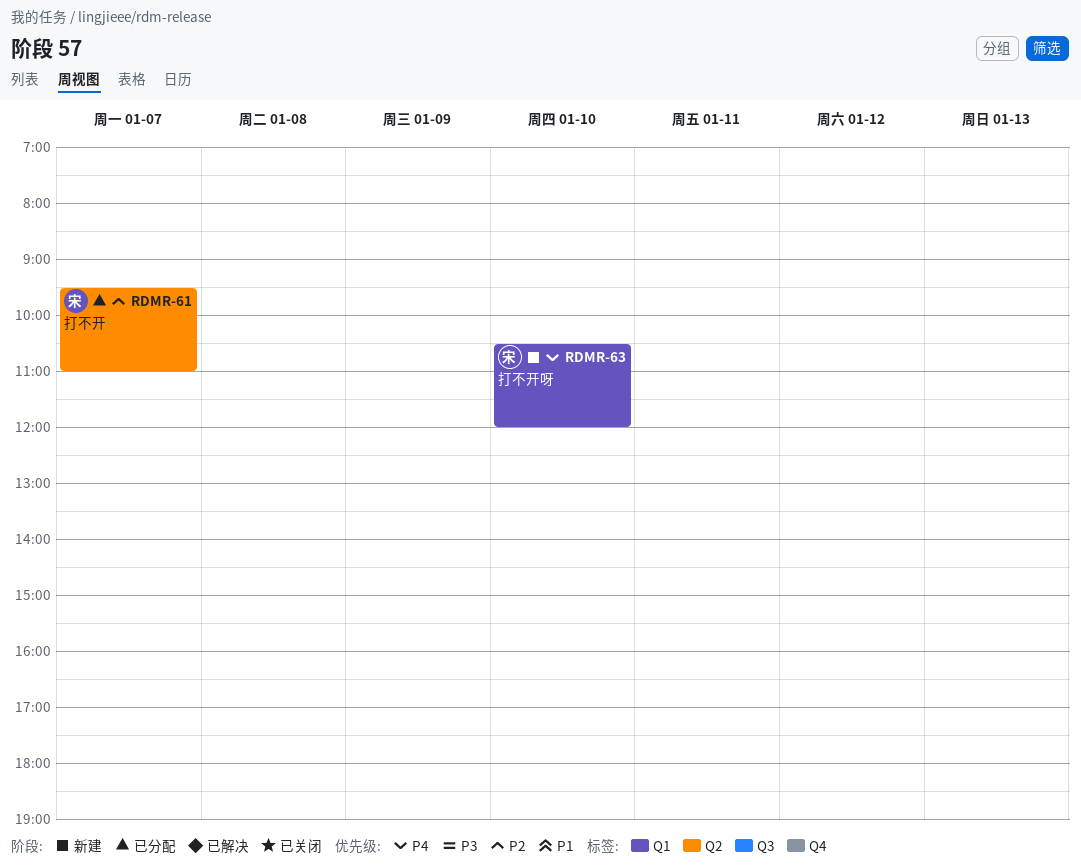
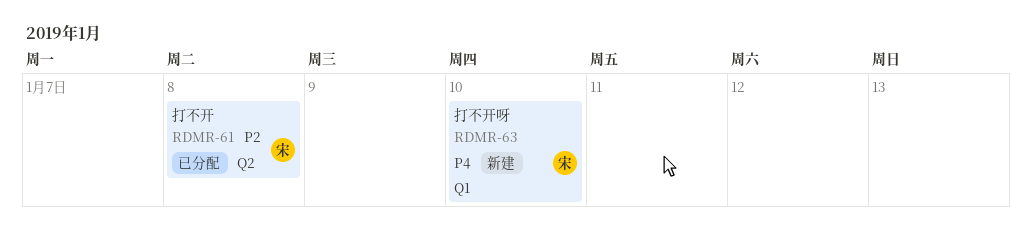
RDMR-61, day: Jan 7 -> Jan 8

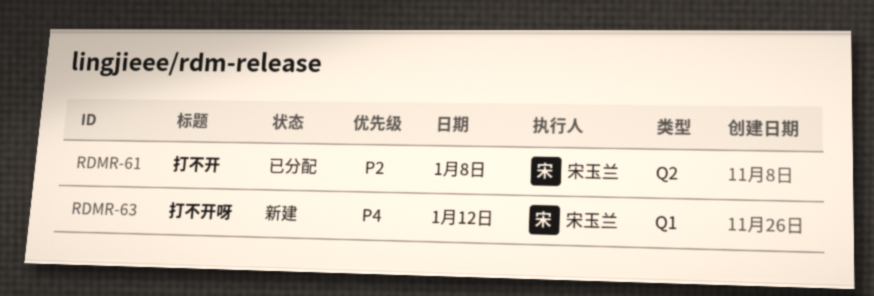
RDMR-63, day: Jan 10 -> Jan 12

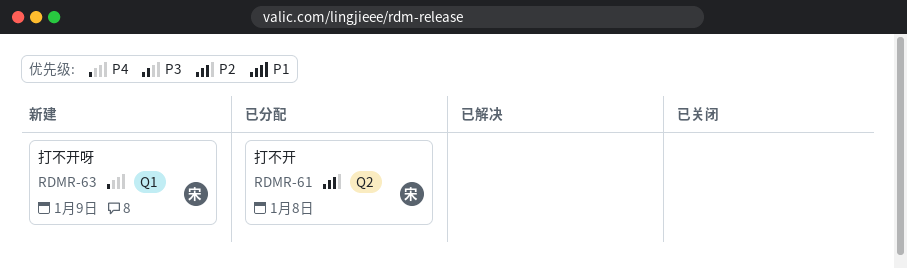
RDMR-63, day: Jan 12 -> Jan 9

